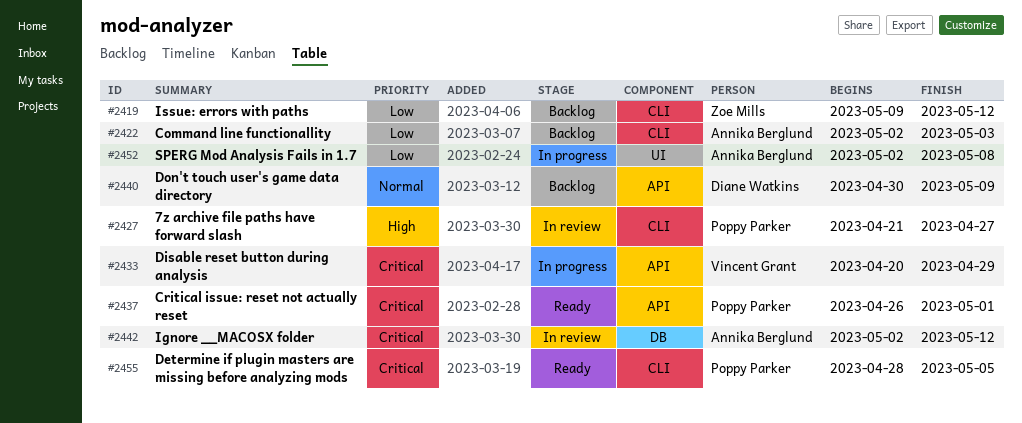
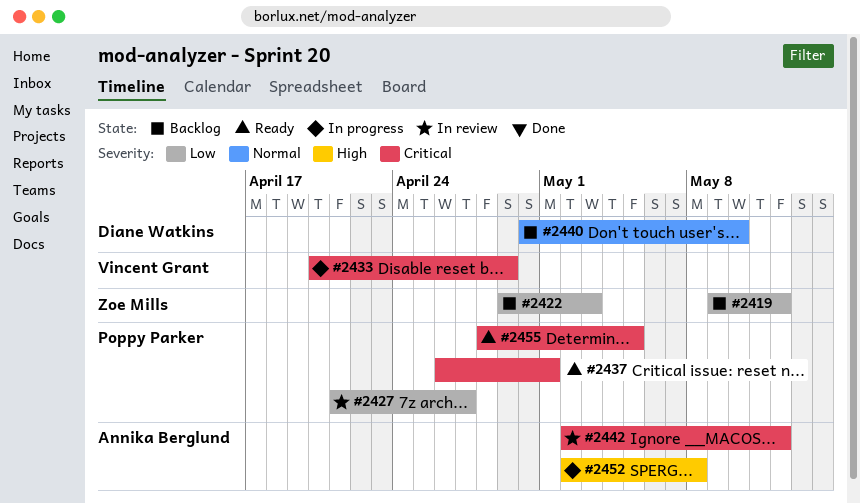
#2422, owner: Annika Berglund -> Zoe Mills
#2422, start: May 2 -> Apr 29
#2427, priority: High -> Low
#2440, due: May 9 -> May 10
#2452, priority: Low -> High

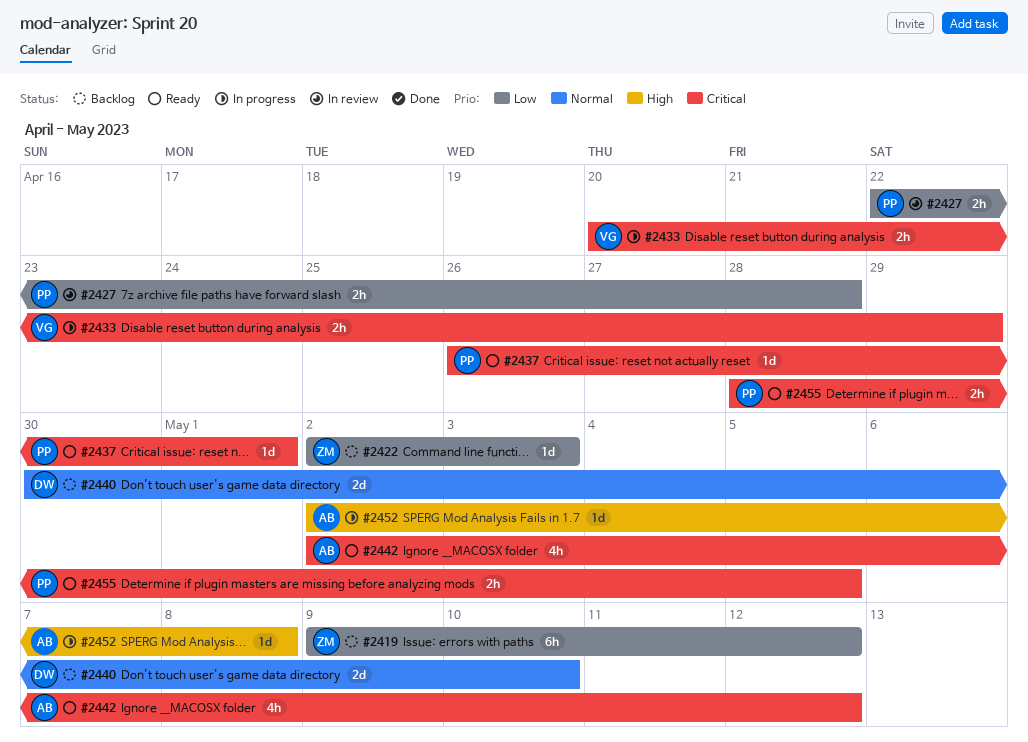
#2422, start: Apr 29 -> May 2
#2427, start: Apr 21 -> Apr 22
#2427, due: Apr 27 -> Apr 28
#2442, status: In review -> Ready

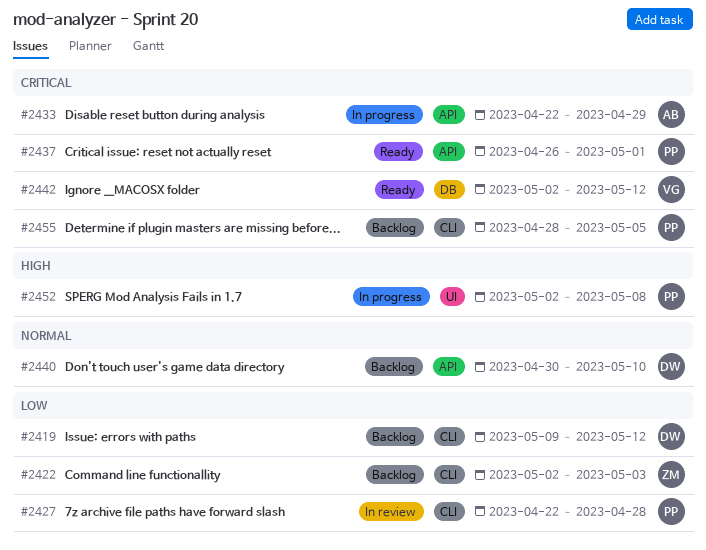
#2419, owner: ZM -> DW
#2433, owner: VG -> AB
#2433, start: Apr 20 -> Apr 22
#2442, owner: AB -> VG
#2452, owner: AB -> PP
#2455, status: Ready -> Backlog

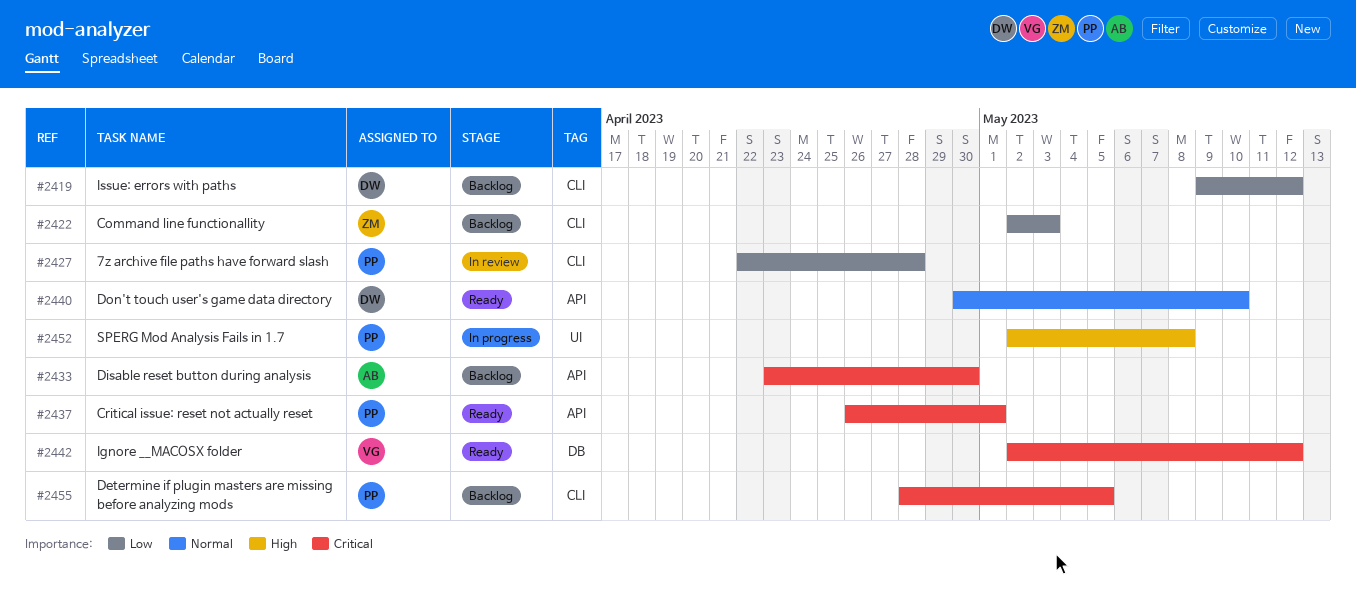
#2433, status: In progress -> Backlog
#2433, start: Apr 22 -> Apr 23
#2433, due: Apr 29 -> Apr 30
#2440, status: Backlog -> Ready

